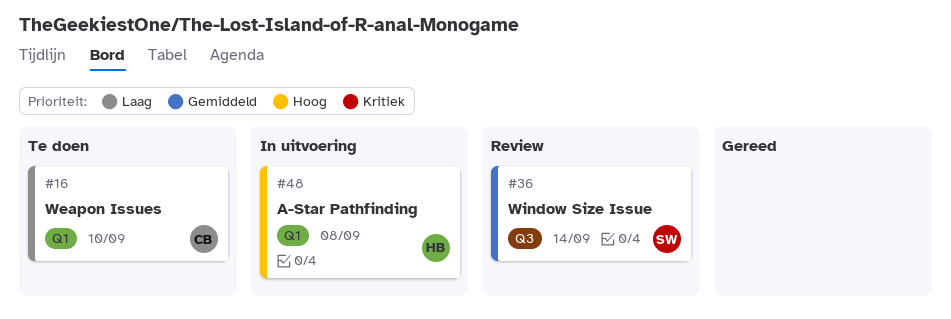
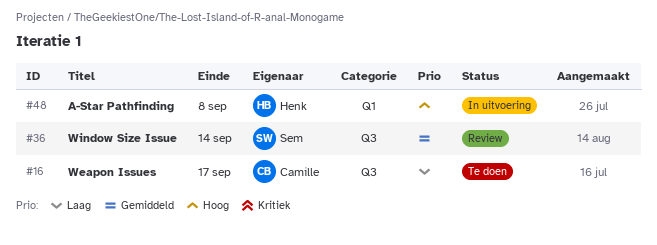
#16, label: Q1 -> Q3
#16, due: Sep 10 -> Sep 17

